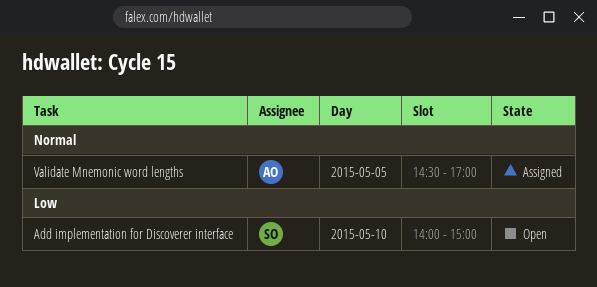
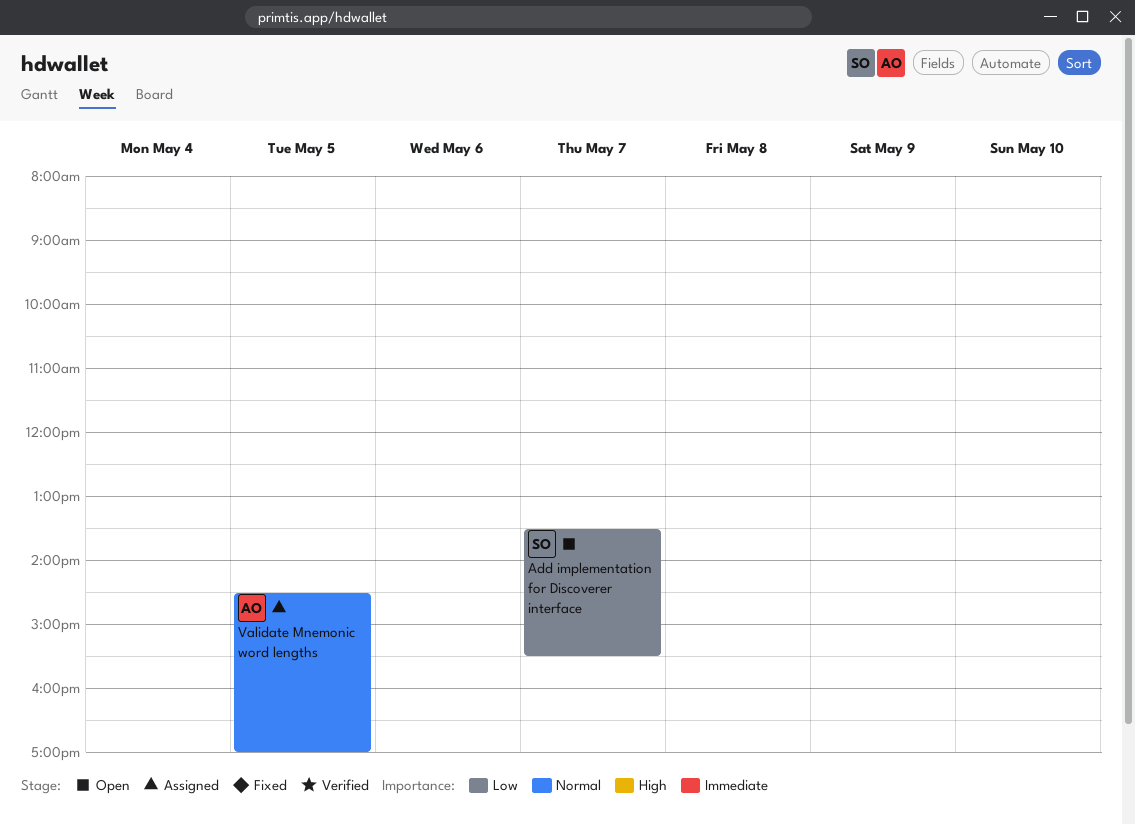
Add implementation for Discoverer interface, day: May 10 -> May 7
Add implementation for Discoverer interface, begins: 14:00 -> 13:30
Add implementation for Discoverer interface, ends: 15:00 -> 15:30

